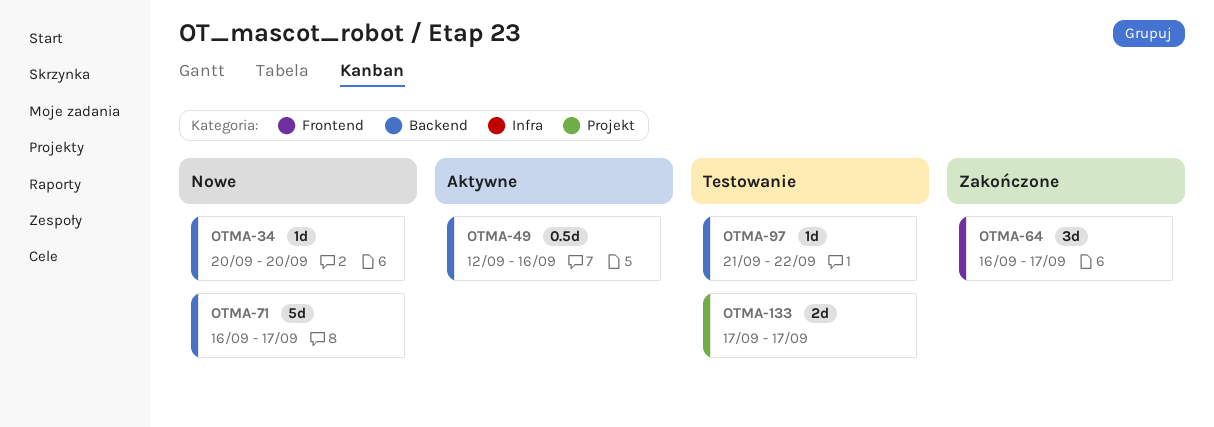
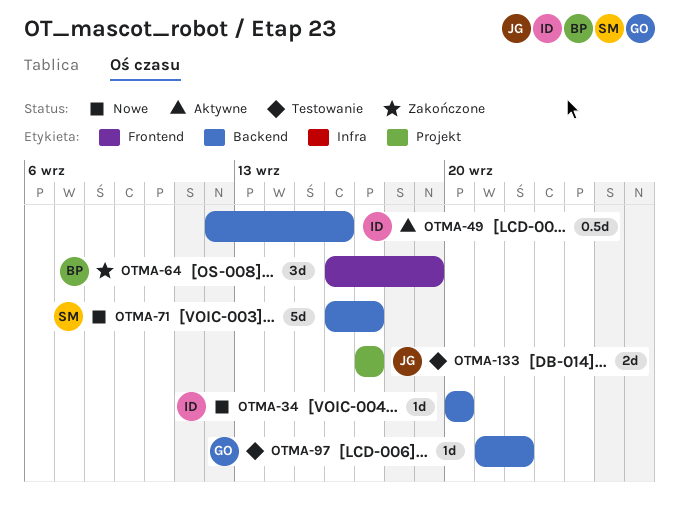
OTMA-64, due: Sep 17 -> Sep 19

